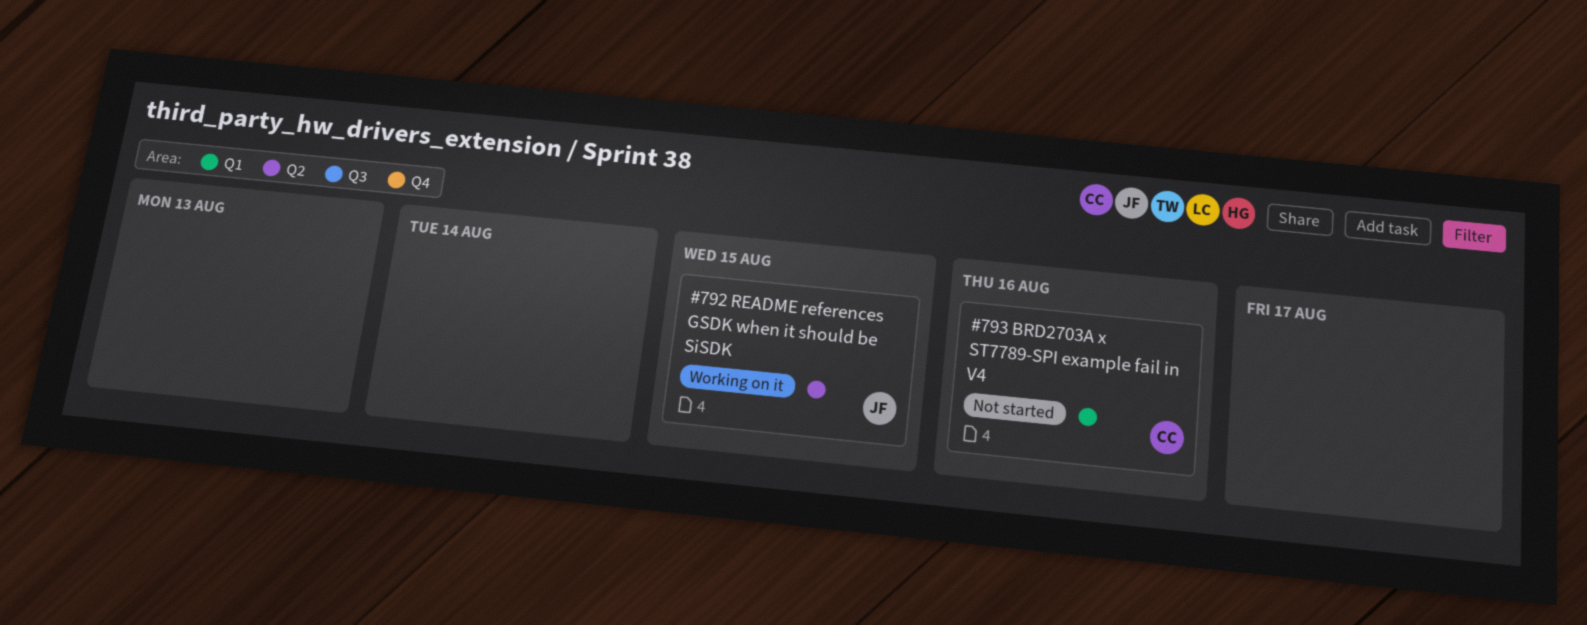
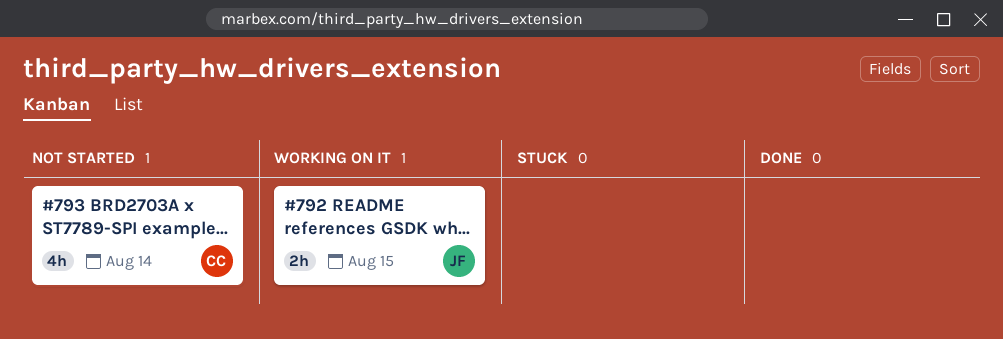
#793, due: Aug 16 -> Aug 14

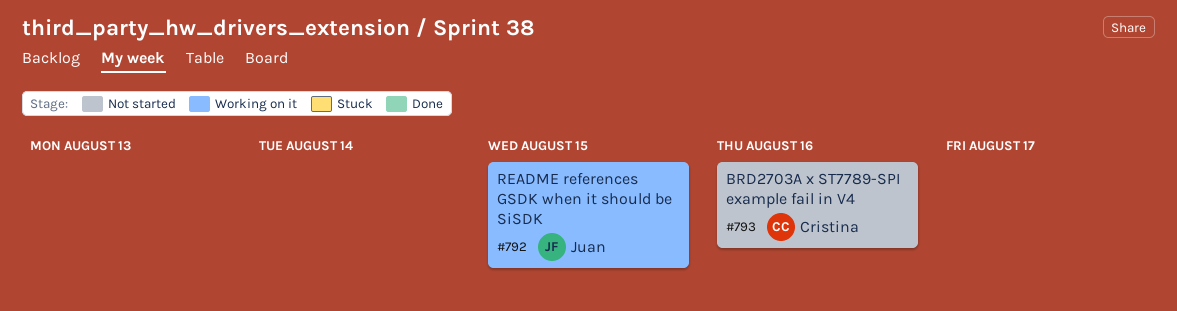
#793, due: Aug 14 -> Aug 16

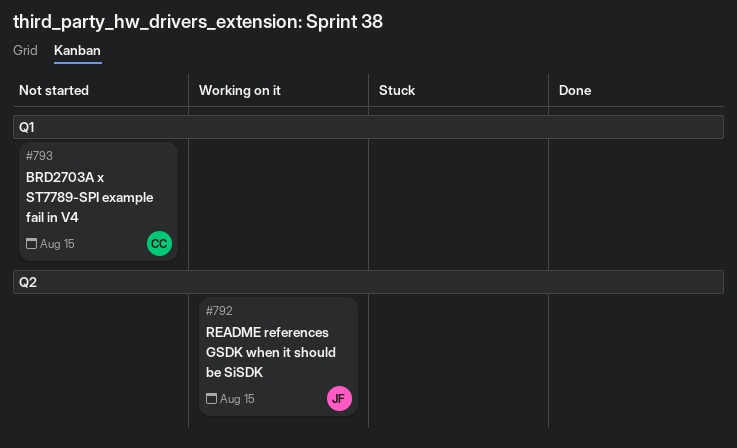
#793, due: Aug 16 -> Aug 15

